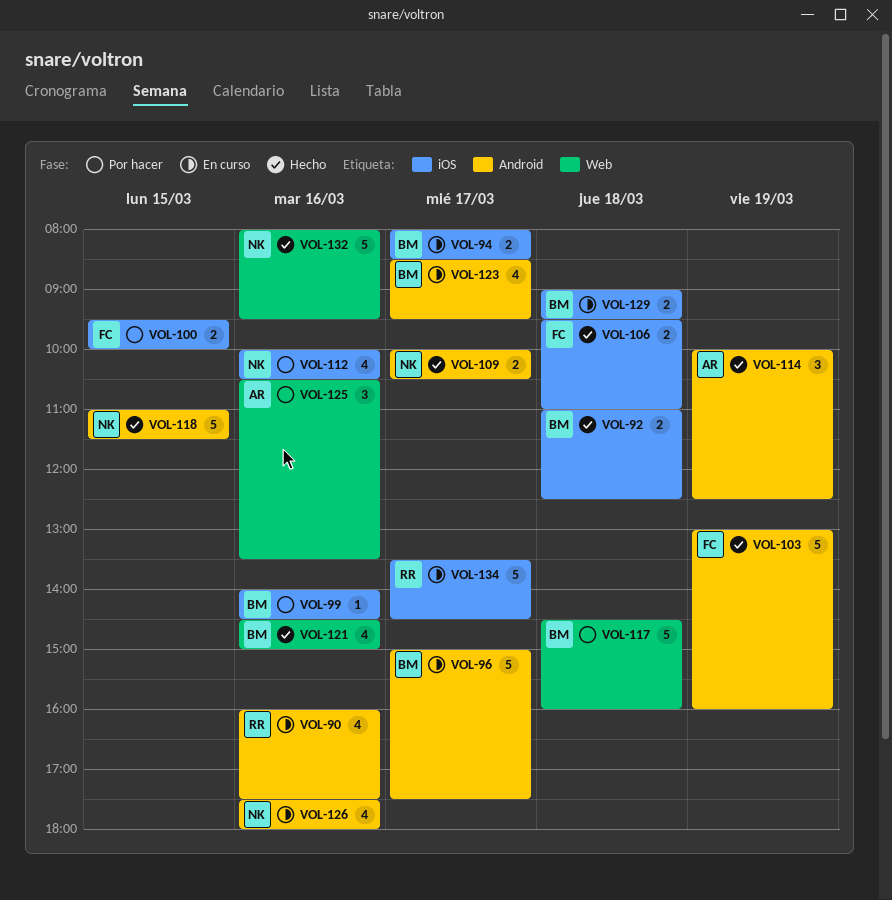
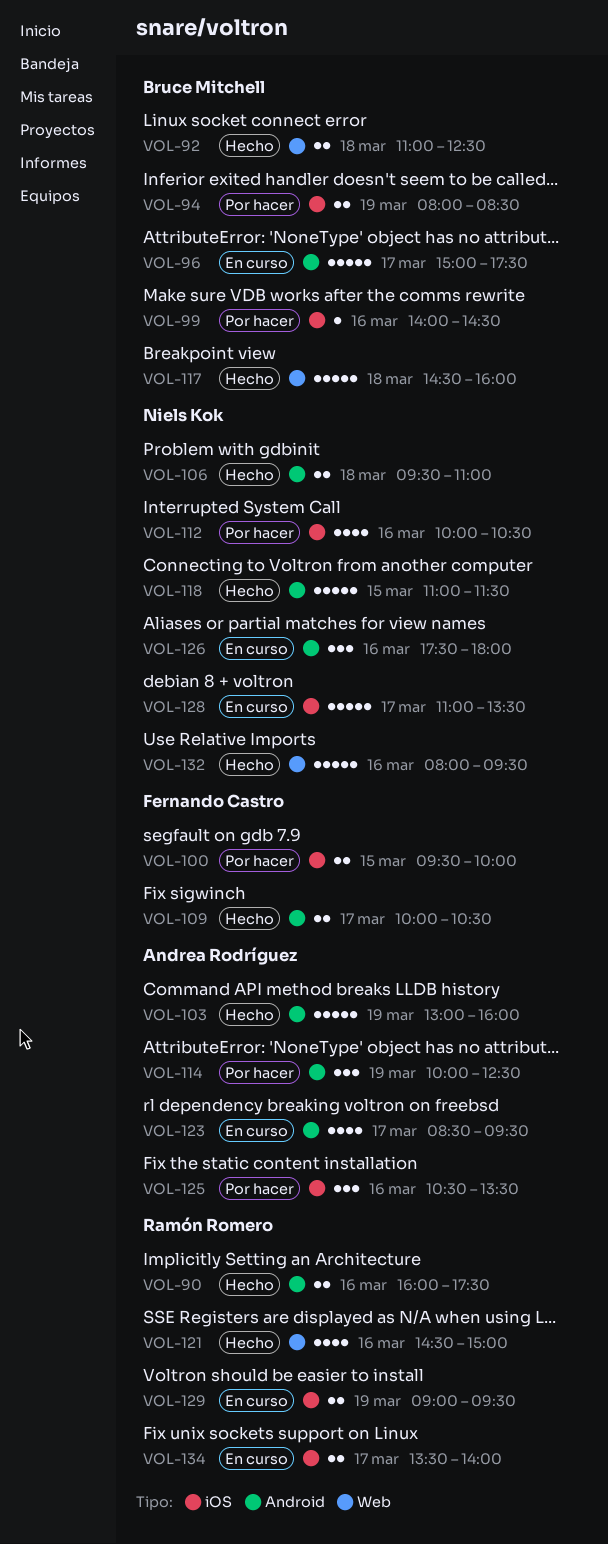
VOL-90, status: En curso -> Hecho
VOL-90, estimate: 4 -> 2
VOL-92, label: iOS -> Web
VOL-94, status: En curso -> Por hacer
VOL-94, day: Mar 17 -> Mar 19
VOL-103, owner: Fernando Castro -> Andrea Rodríguez
VOL-106, owner: Fernando Castro -> Niels Kok
VOL-106, label: iOS -> Android
VOL-109, owner: Niels Kok -> Fernando Castro
VOL-114, status: Hecho -> Por hacer
VOL-117, status: Por hacer -> Hecho
VOL-121, owner: Bruce Mitchell -> Ramón Romero
VOL-123, owner: Bruce Mitchell -> Andrea Rodríguez
VOL-125, label: Web -> iOS
VOL-126, estimate: 4 -> 3
VOL-128: none -> present
VOL-129, owner: Bruce Mitchell -> Ramón Romero
VOL-129, day: Mar 18 -> Mar 19
VOL-134, estimate: 5 -> 2
VOL-134, ends: 14:30 -> 14:00

